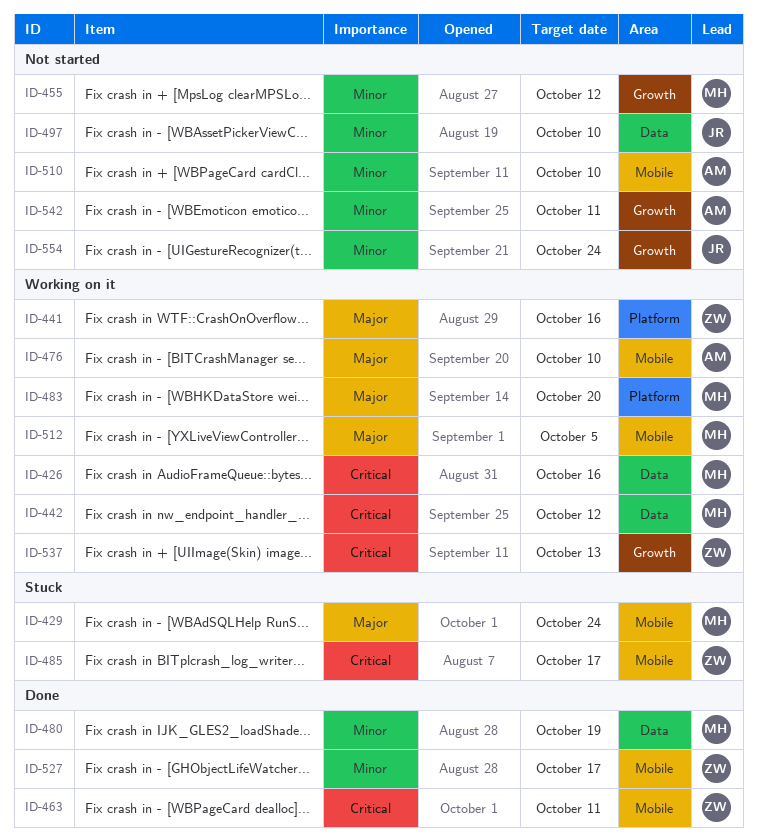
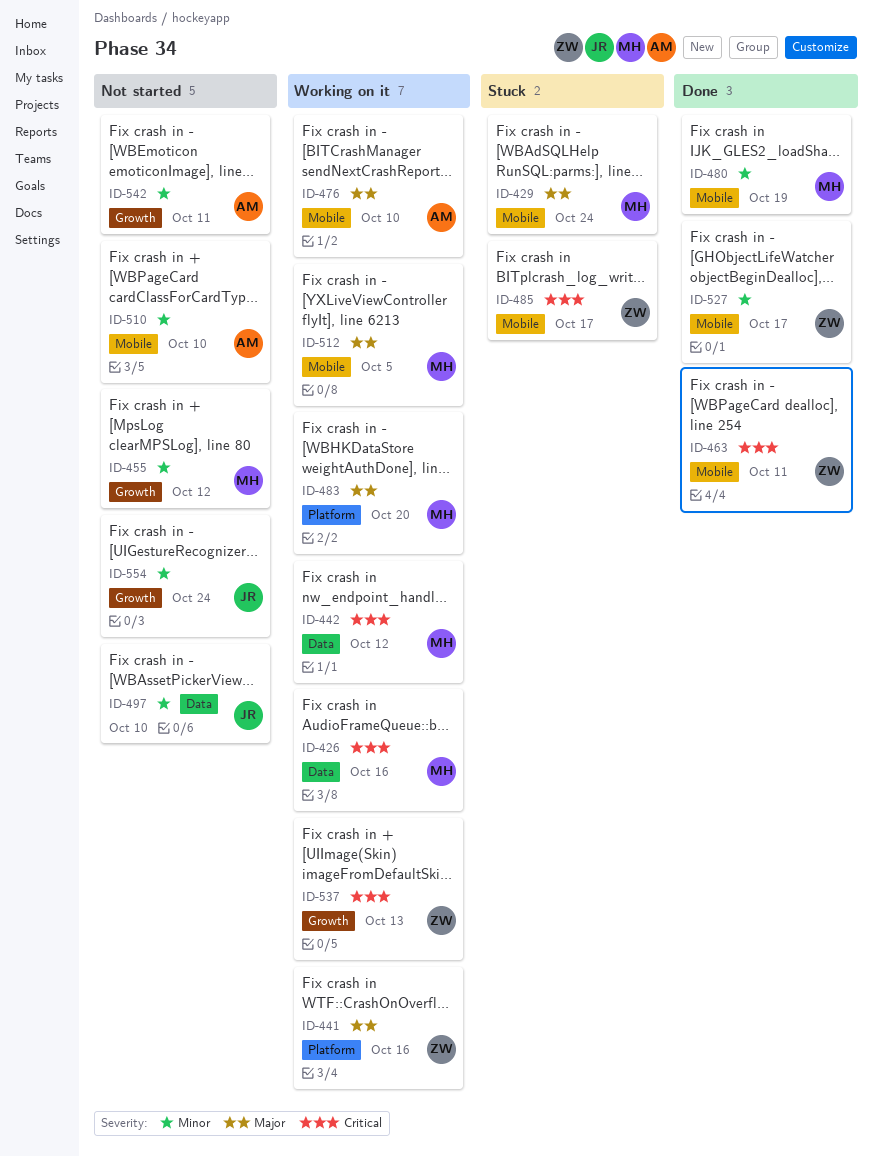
ID-480, label: Data -> Mobile

